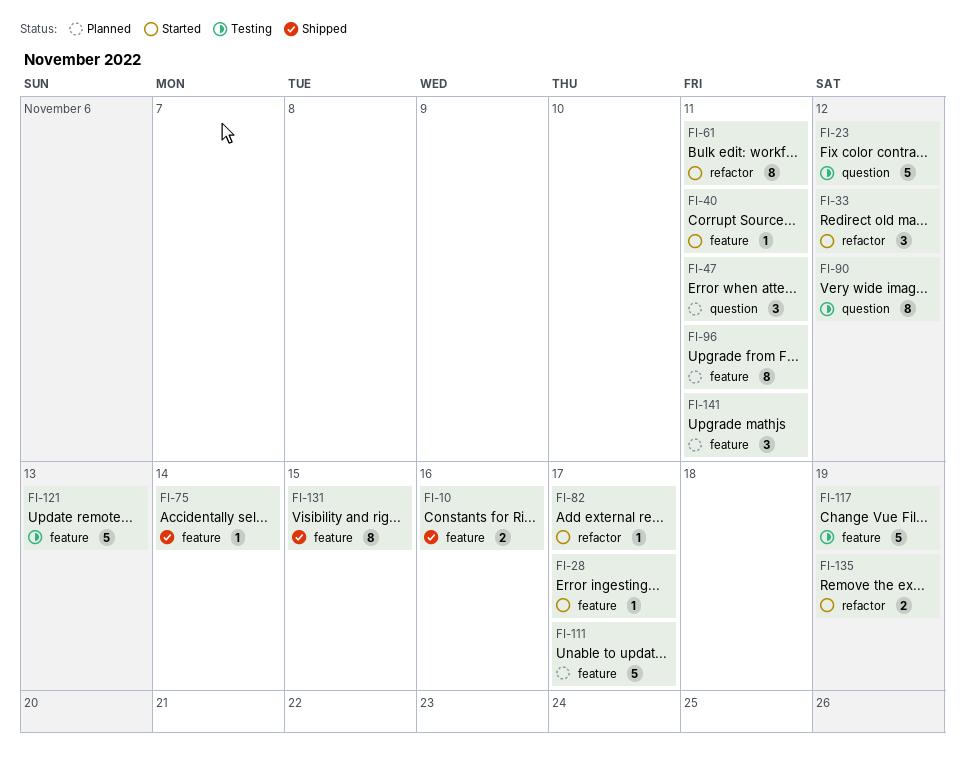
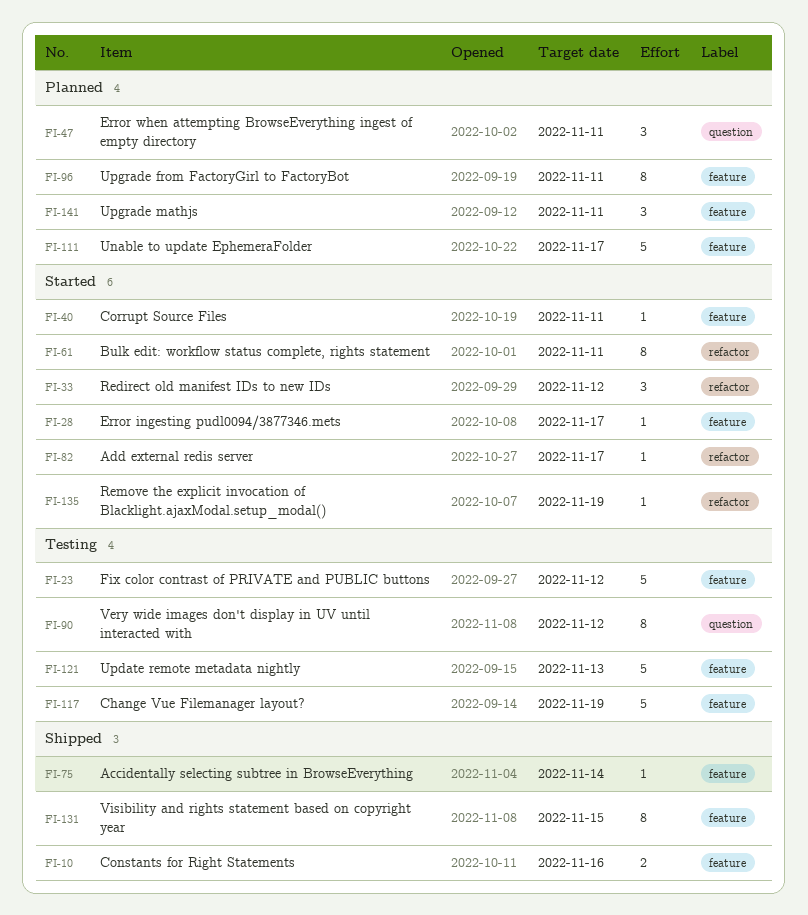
FI-23, label: question -> feature
FI-135, estimate: 2 -> 1

